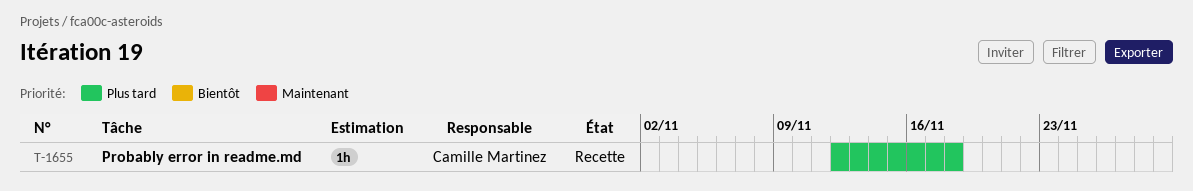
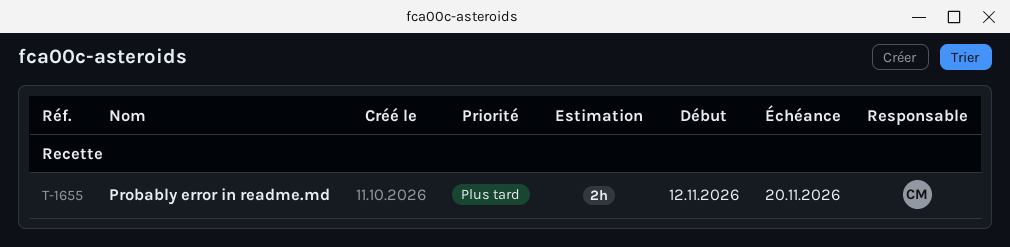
T-1655, estimate: 1h -> 2h
T-1655, due: Nov 18 -> Nov 20

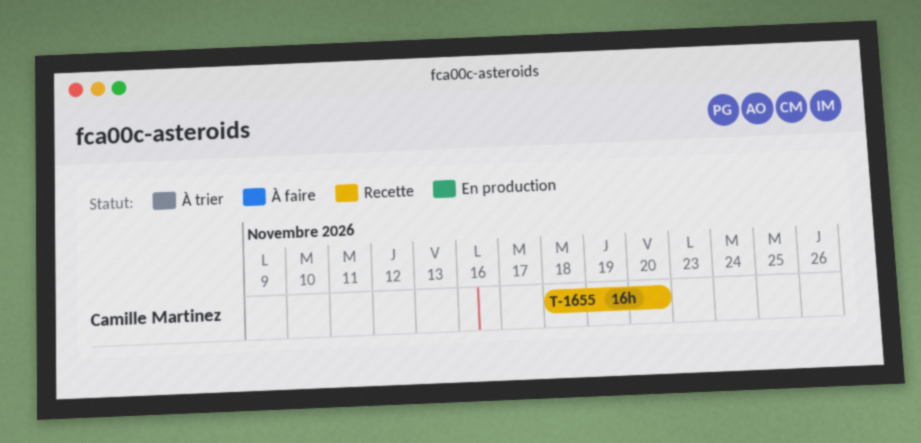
T-1655, estimate: 2h -> 16h
T-1655, start: Nov 12 -> Nov 18

